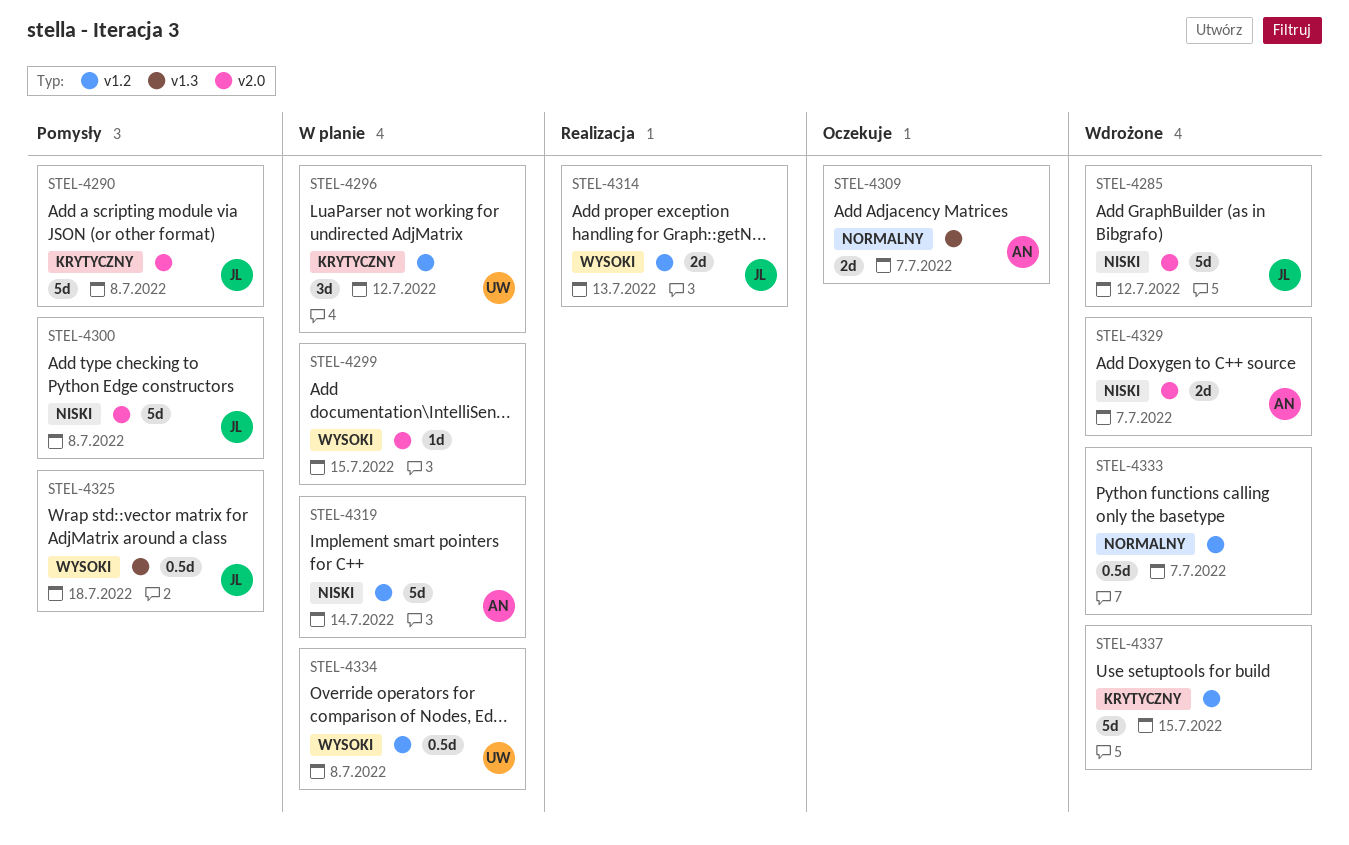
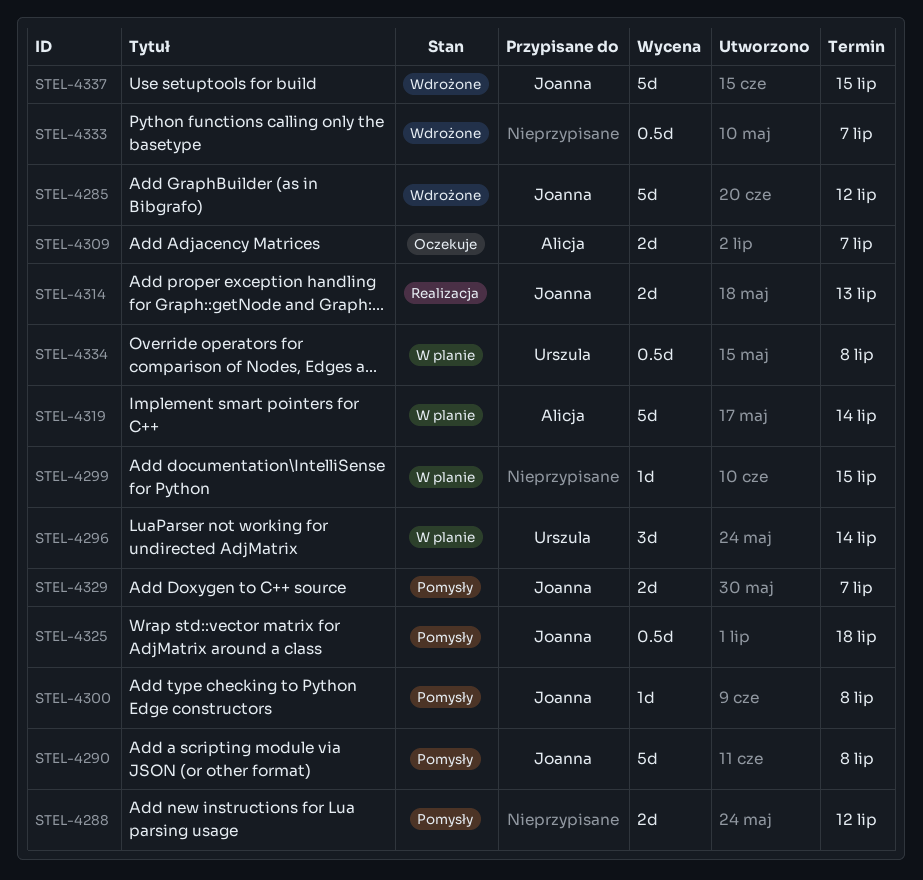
STEL-4288: none -> present
STEL-4296, due: Jul 12 -> Jul 14
STEL-4300, estimate: 5d -> 1d
STEL-4329, status: Wdrożone -> Pomysły
STEL-4329, owner: Alicja -> Joanna
STEL-4337, owner: none -> Joanna

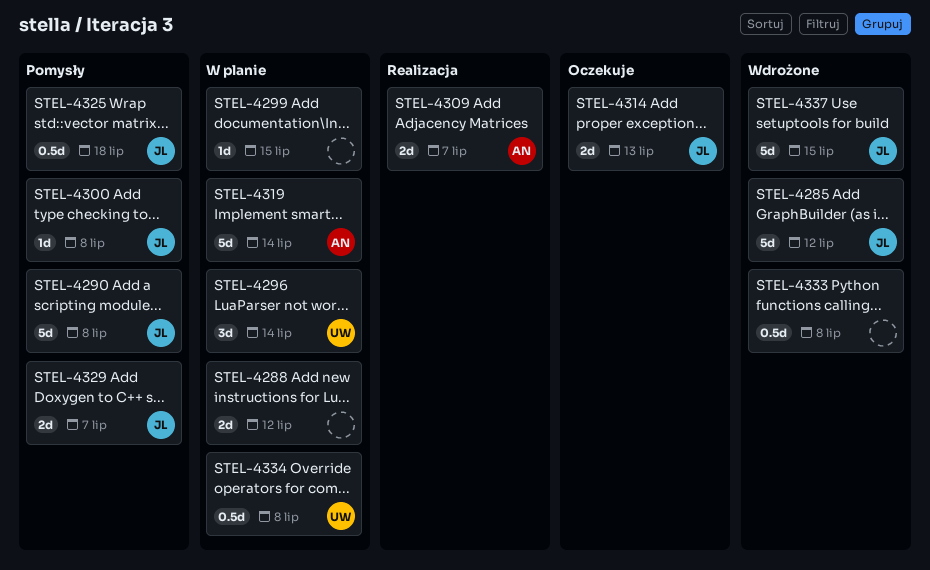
STEL-4288, status: Pomysły -> W planie
STEL-4309, status: Oczekuje -> Realizacja
STEL-4314, status: Realizacja -> Oczekuje
STEL-4333, due: Jul 7 -> Jul 8

